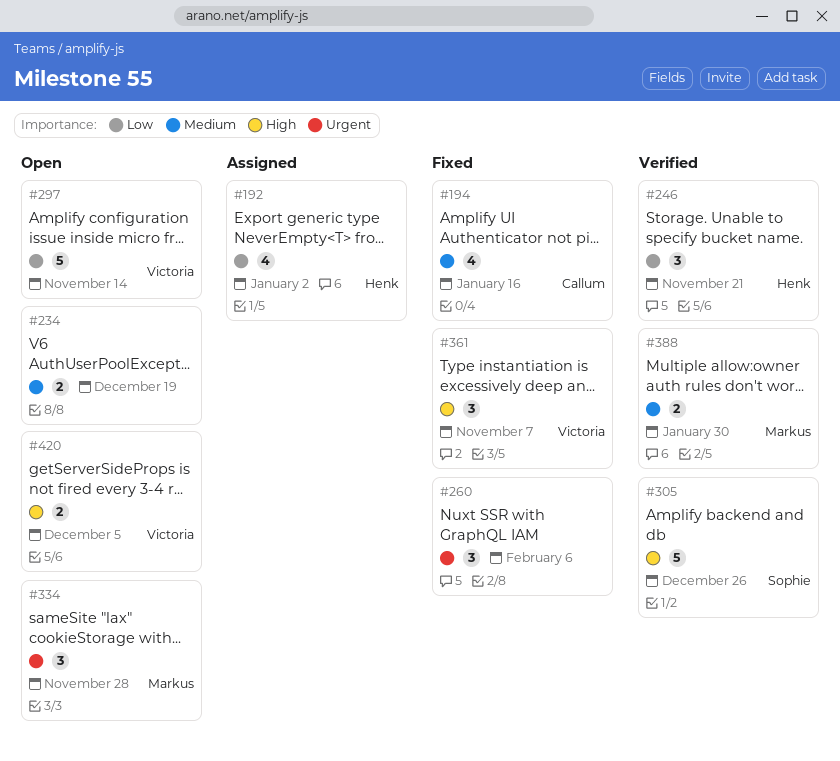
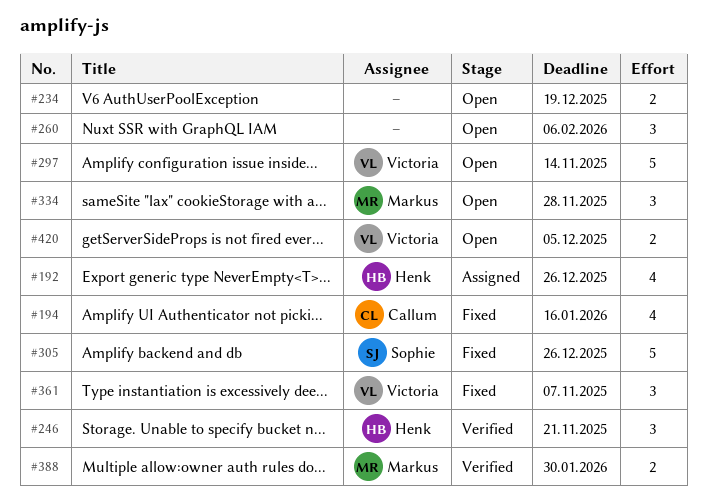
#192, due: Jan 2 -> Dec 26
#260, status: Fixed -> Open
#305, status: Verified -> Fixed

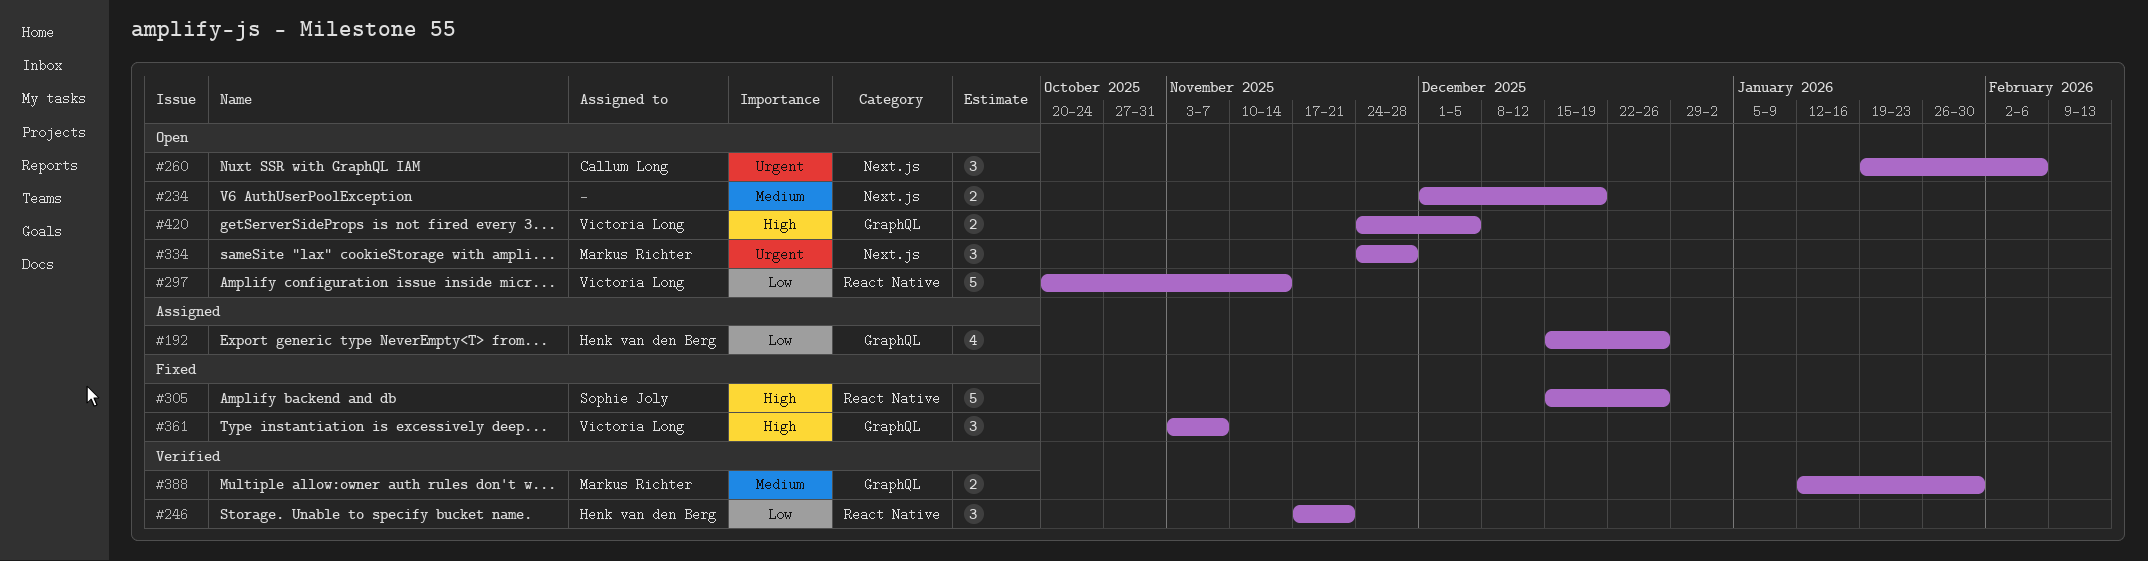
#194: present -> none
#260, owner: none -> Callum Long

